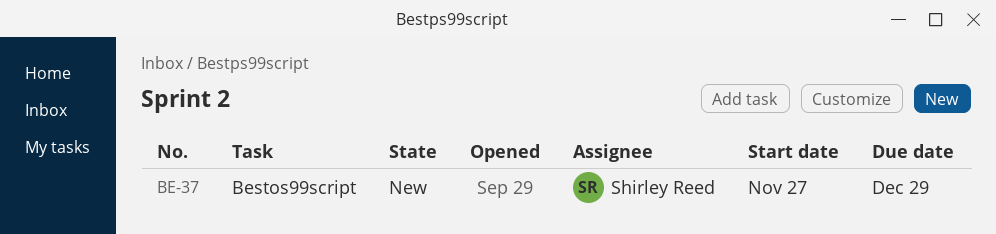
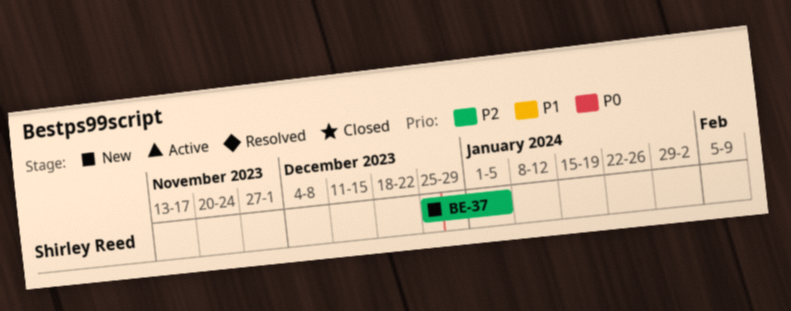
BE-37, start: Nov 27 -> Dec 25
BE-37, due: Dec 29 -> Jan 5

